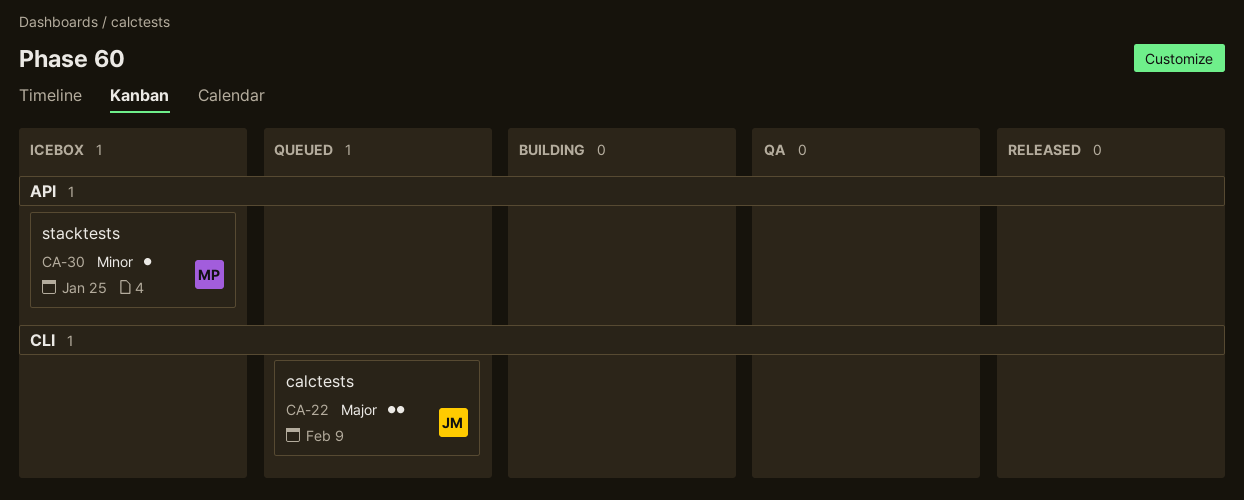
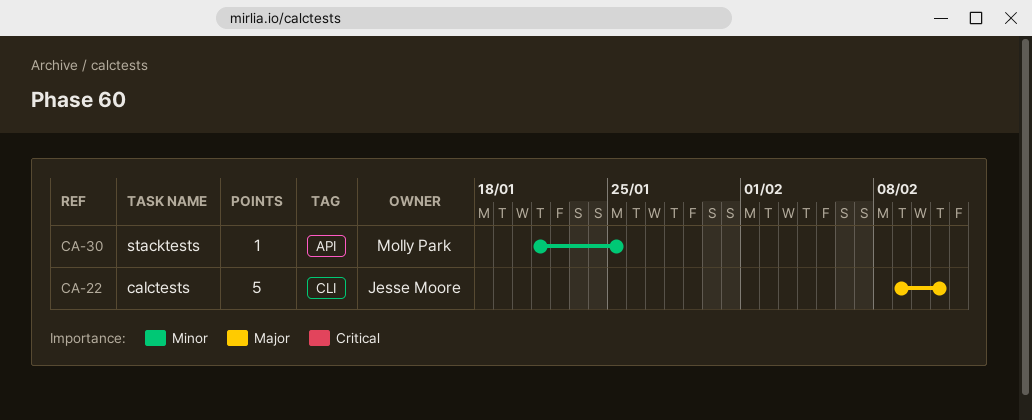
CA-22, estimate: 2 -> 5
CA-22, due: Feb 9 -> Feb 11

